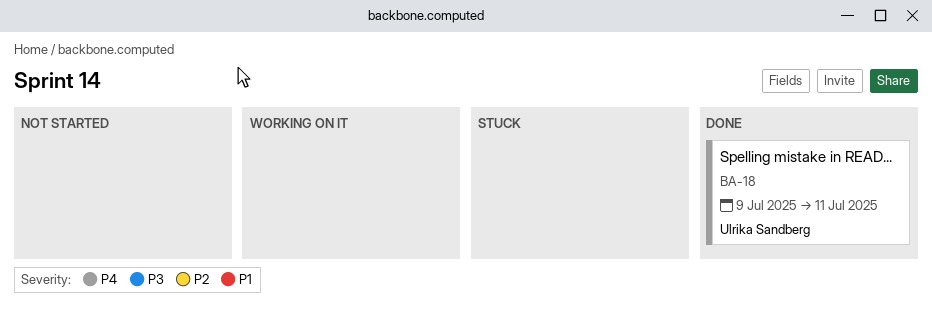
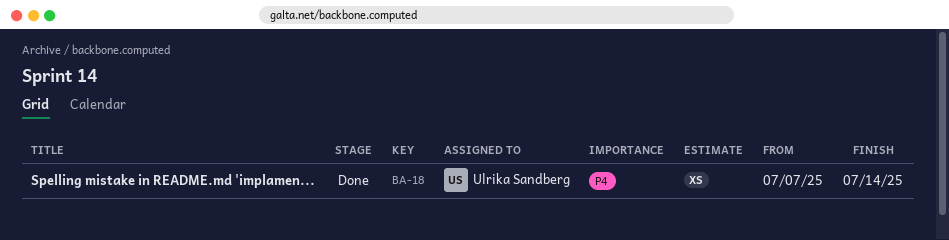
BA-18, start: Jul 9 -> Jul 7
BA-18, due: Jul 11 -> Jul 14

